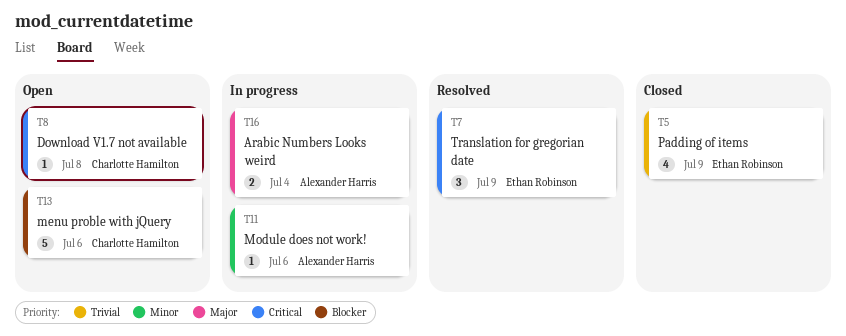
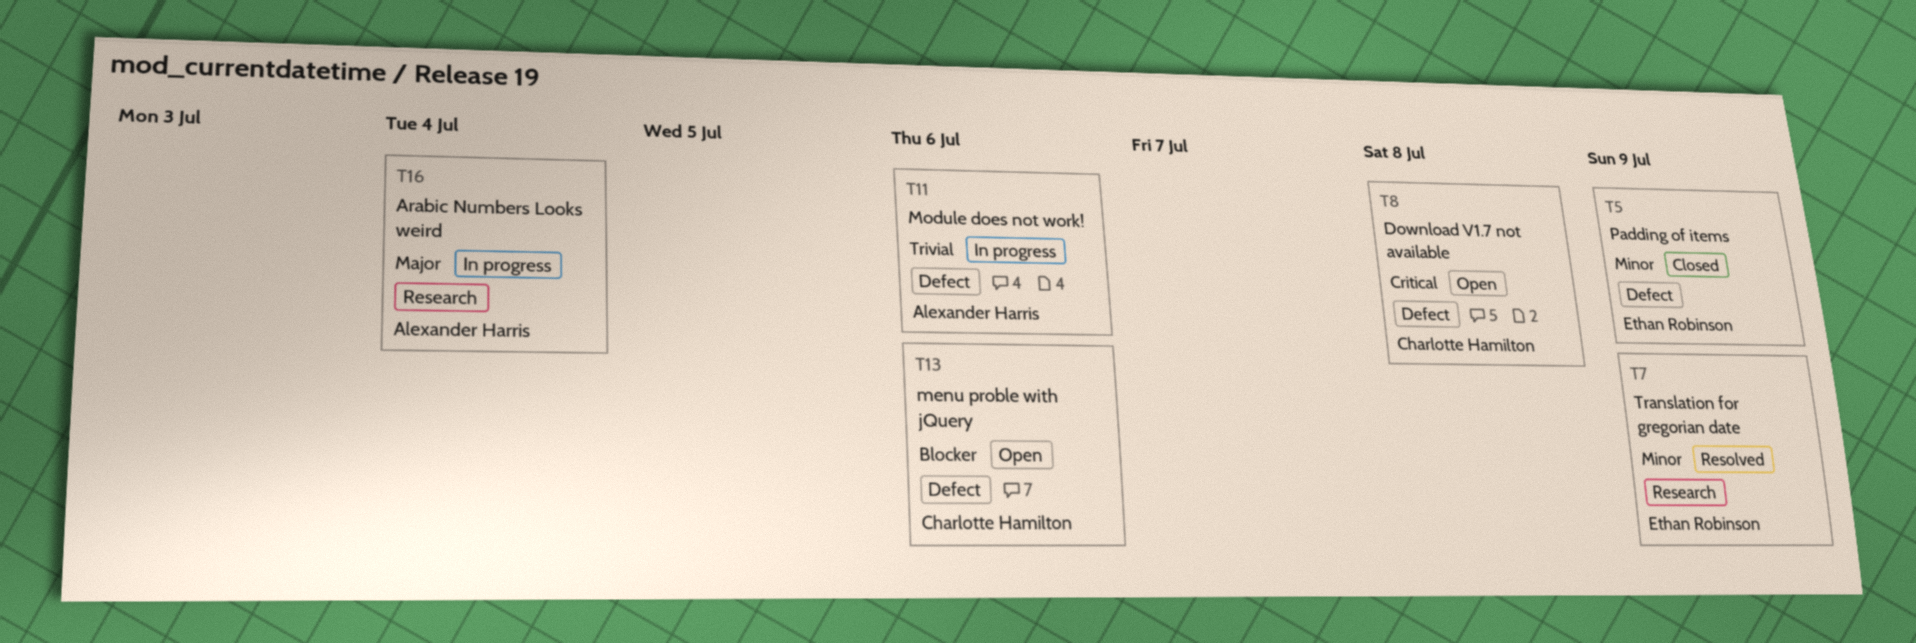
T5, priority: Trivial -> Minor
T7, priority: Critical -> Minor
T11, priority: Minor -> Trivial

